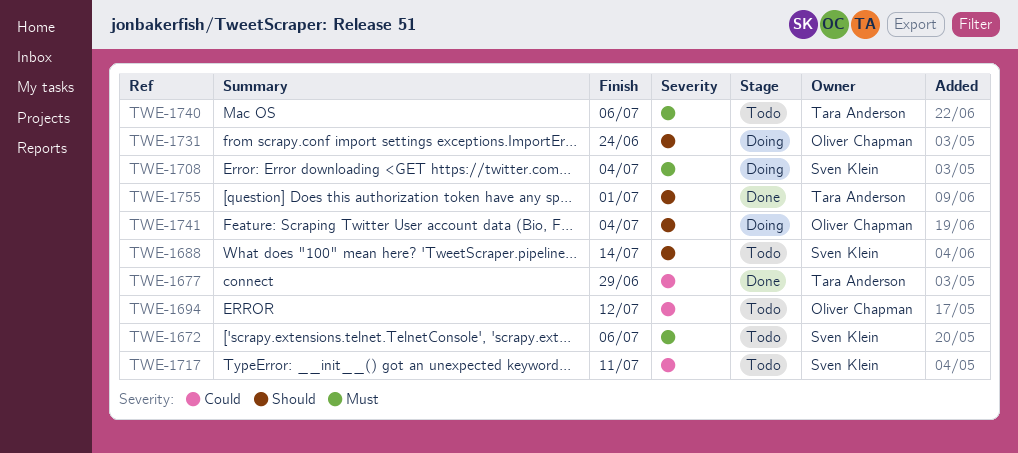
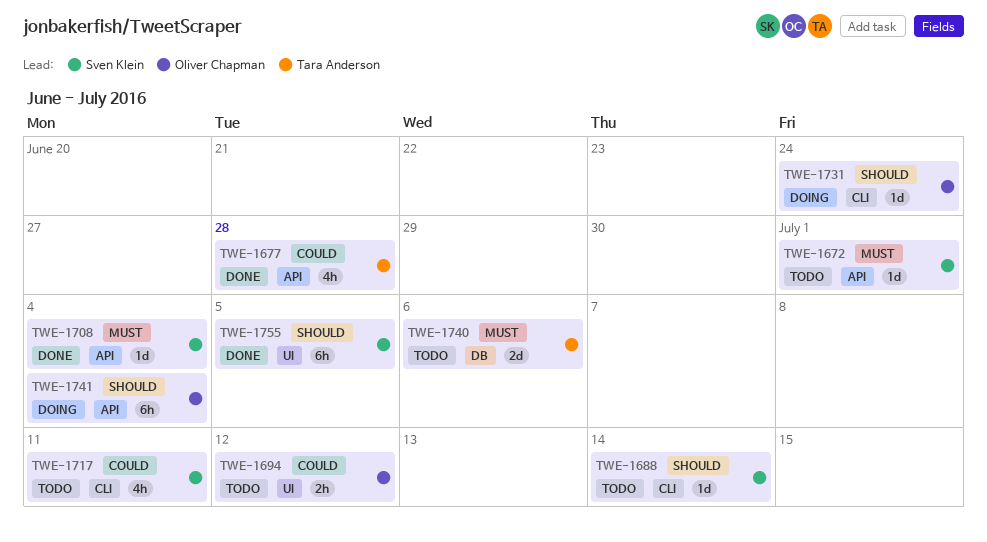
TWE-1672, due: Jul 6 -> Jul 1
TWE-1677, due: Jun 29 -> Jun 28
TWE-1708, status: Doing -> Done
TWE-1755, owner: Tara Anderson -> Sven Klein
TWE-1755, due: Jul 1 -> Jul 5

